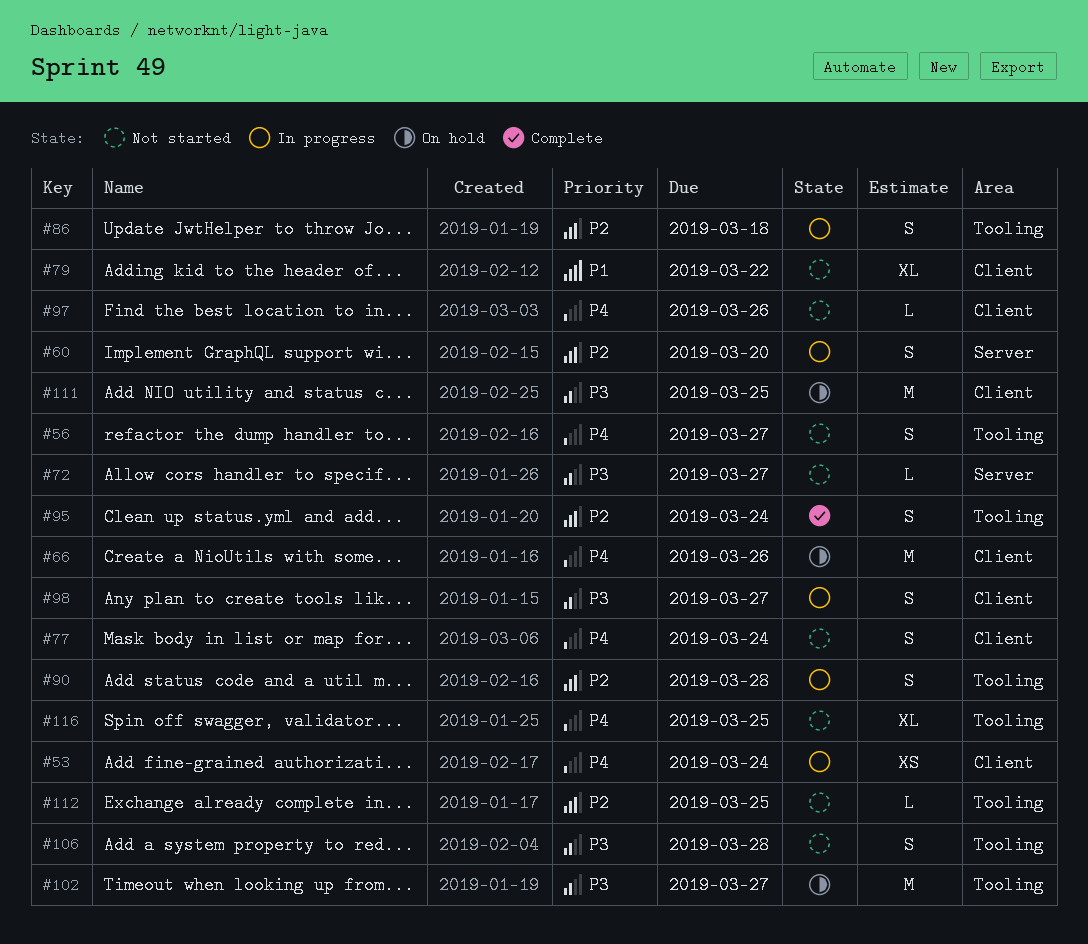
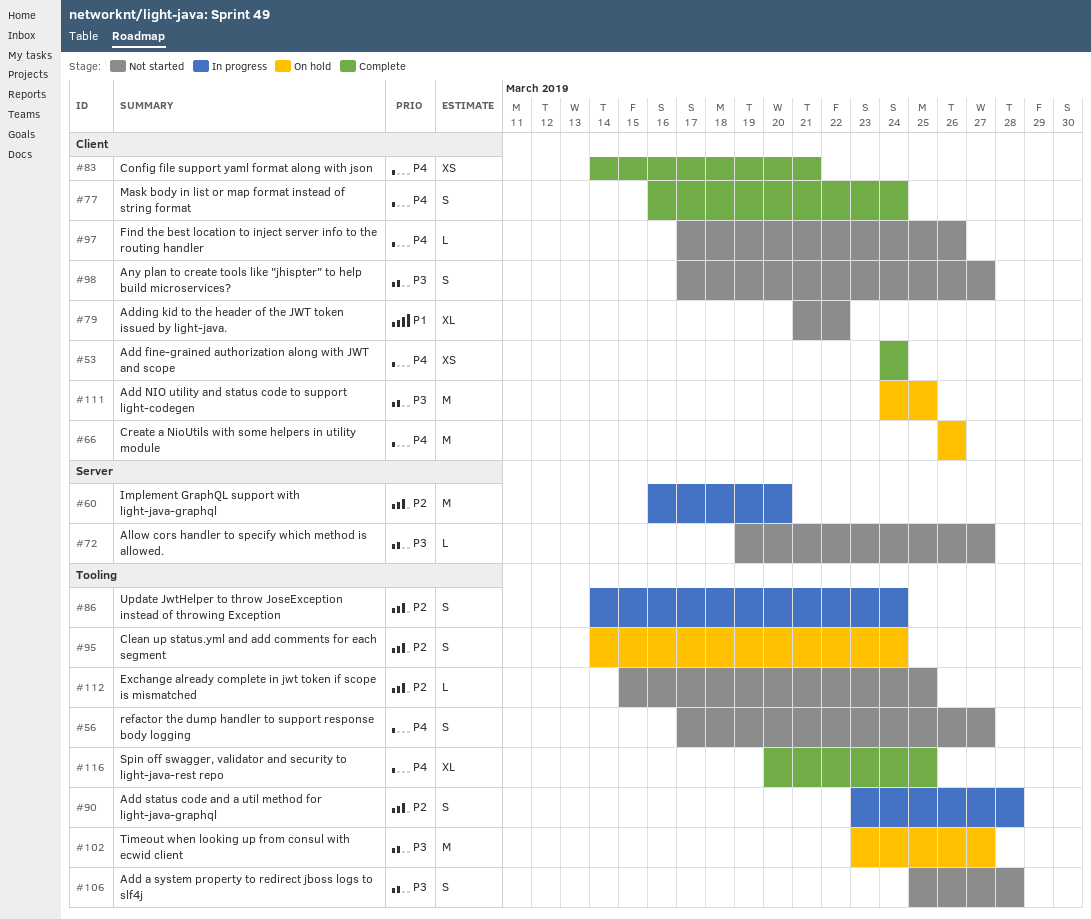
#53, status: In progress -> Complete
#60, estimate: S -> M
#77, status: Not started -> Complete
#83: none -> present
#86, due: Mar 18 -> Mar 24
#95, status: Complete -> On hold
#98, status: In progress -> Not started
#116, status: Not started -> Complete

